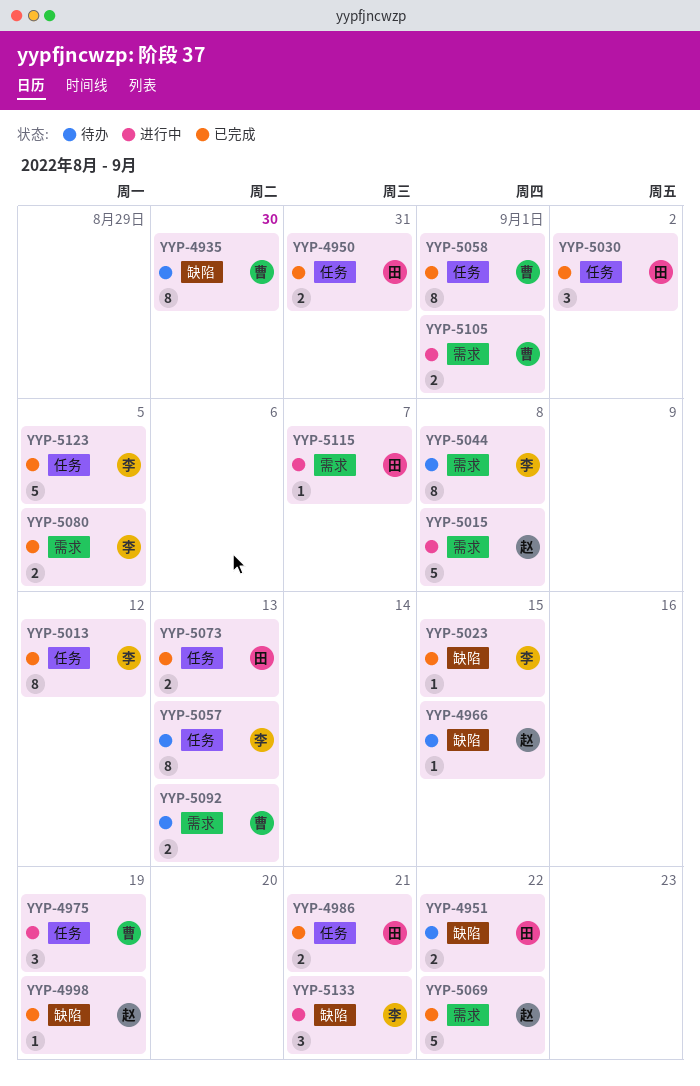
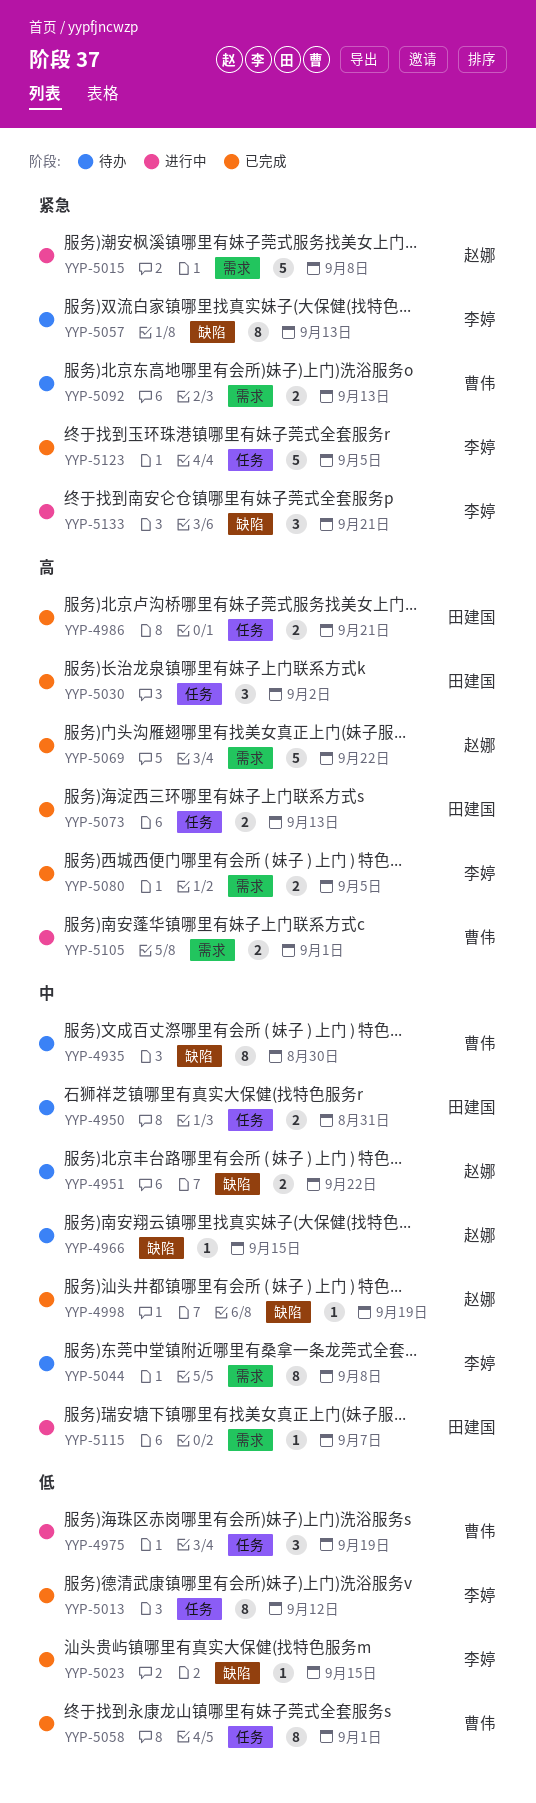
YYP-4950, status: 已完成 -> 待办
YYP-4951, owner: 田建国 -> 赵娜
YYP-5057, label: 任务 -> 缺陷

